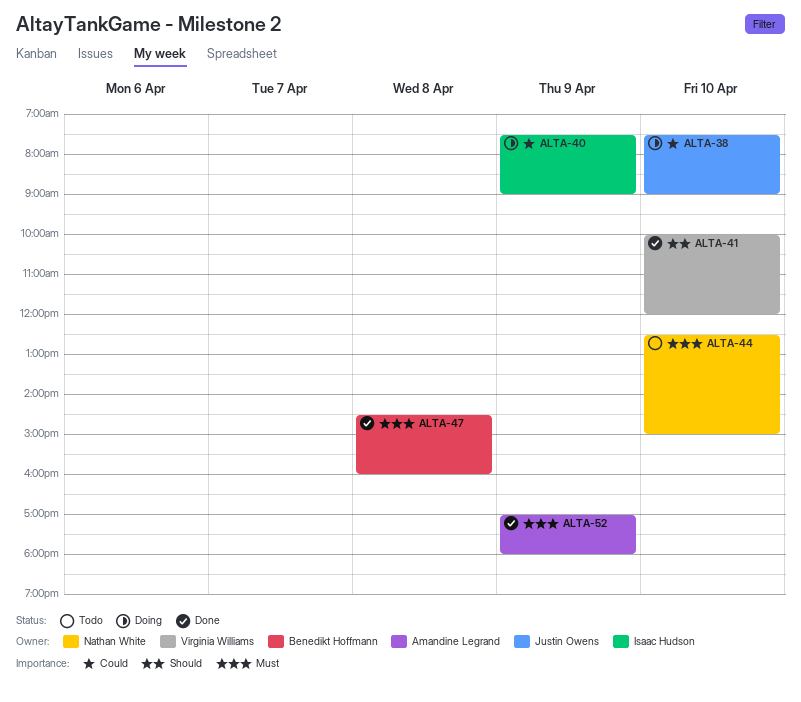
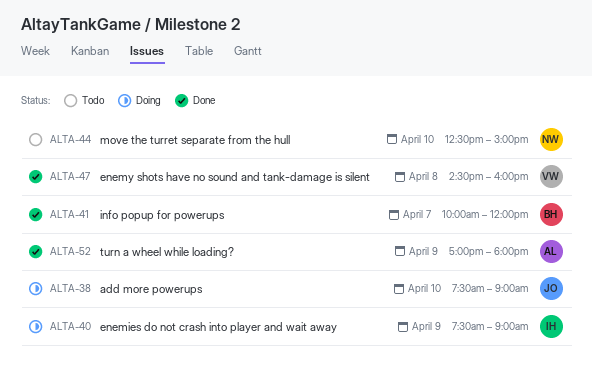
ALTA-41, owner: Virginia Williams -> Benedikt Hoffmann
ALTA-41, day: Apr 10 -> Apr 7
ALTA-47, owner: Benedikt Hoffmann -> Virginia Williams

